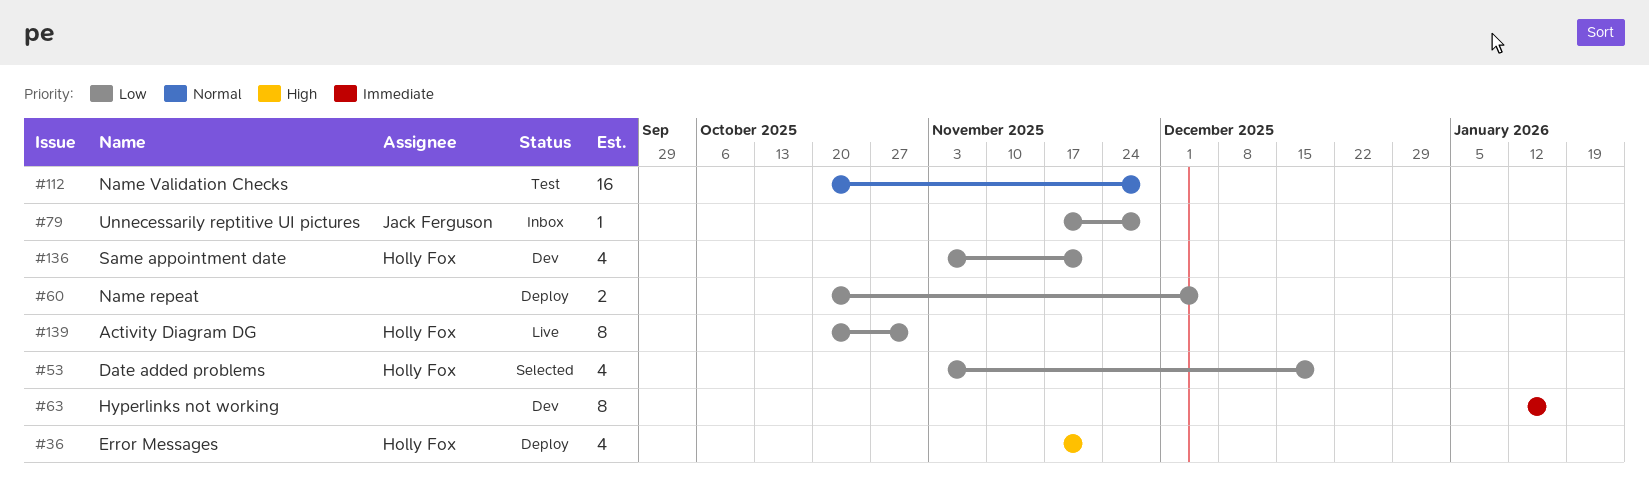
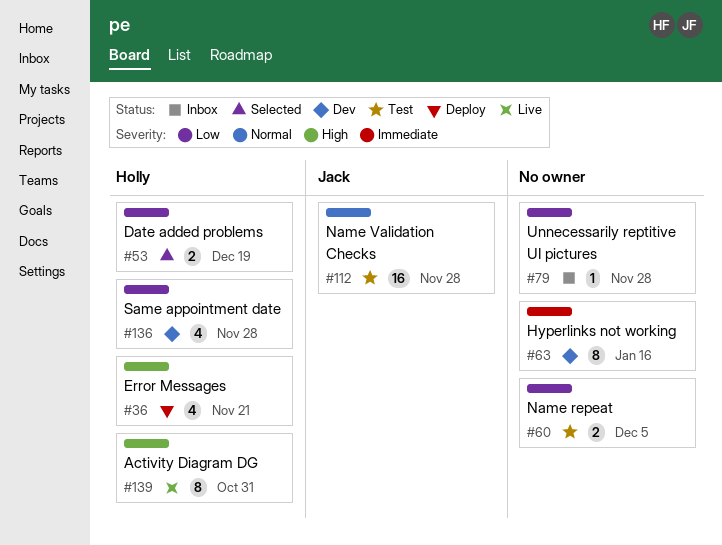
#53, estimate: 4 -> 2
#60, status: Deploy -> Test
#79, owner: Jack Ferguson -> none
#112, owner: none -> Jack Ferguson
#136, due: Nov 21 -> Nov 28
#139, priority: Low -> High

